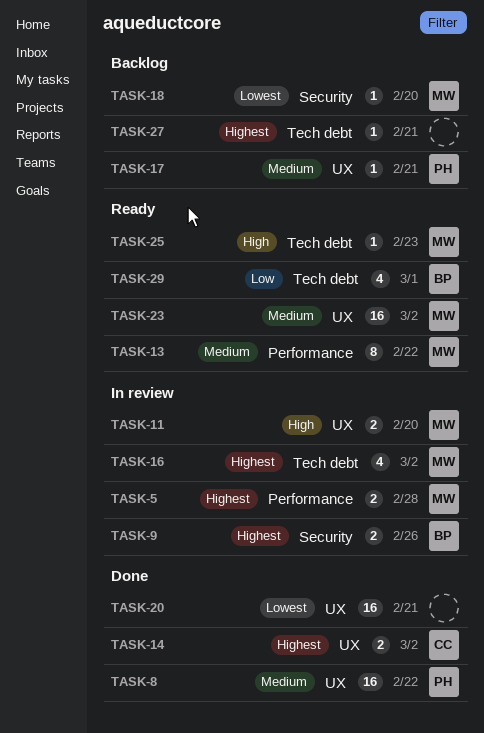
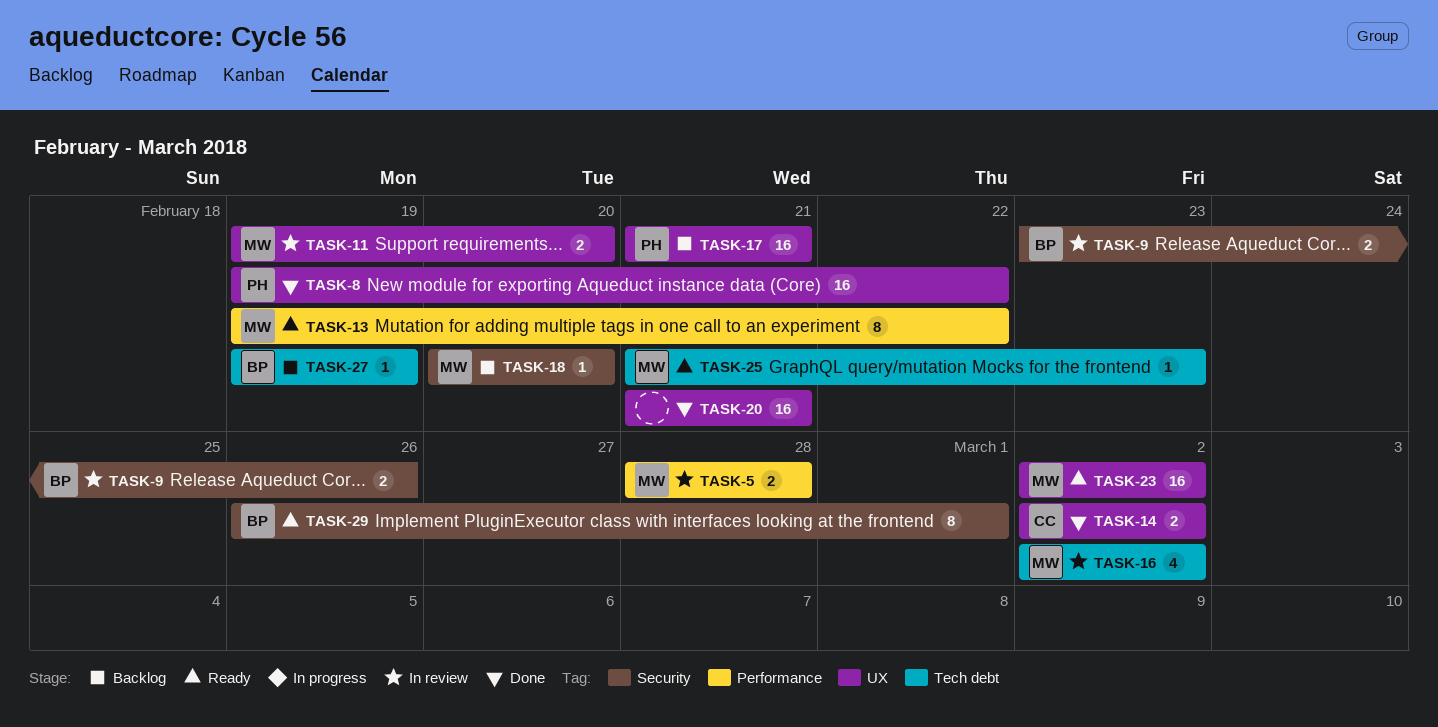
TASK-17, estimate: 1 -> 16
TASK-27, owner: none -> BP
TASK-27, due: Feb 21 -> Feb 19
TASK-29, label: Tech debt -> Security
TASK-29, estimate: 4 -> 8

